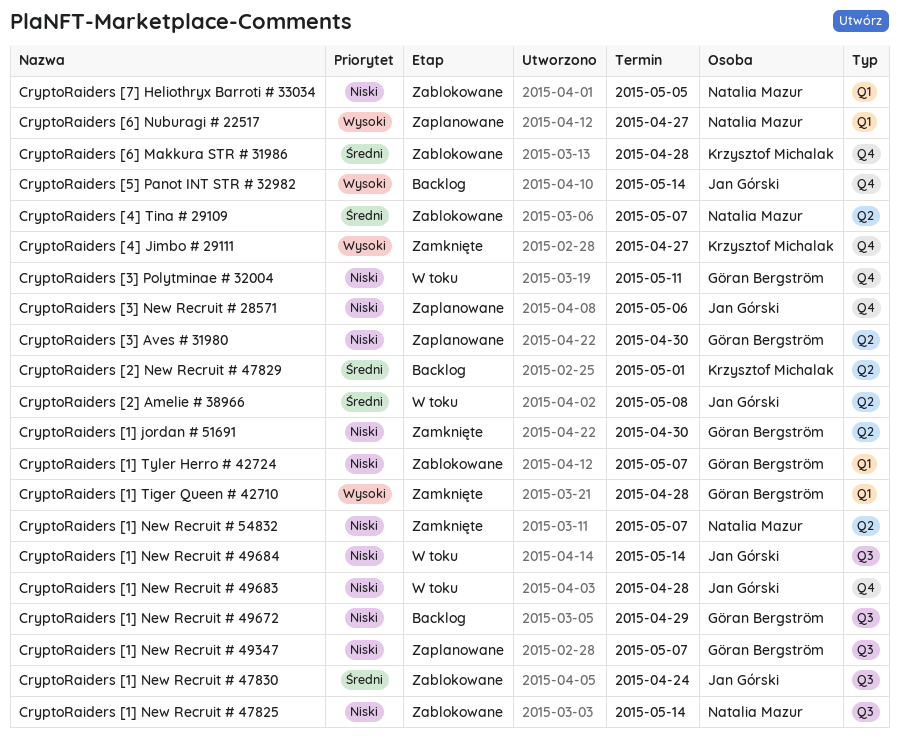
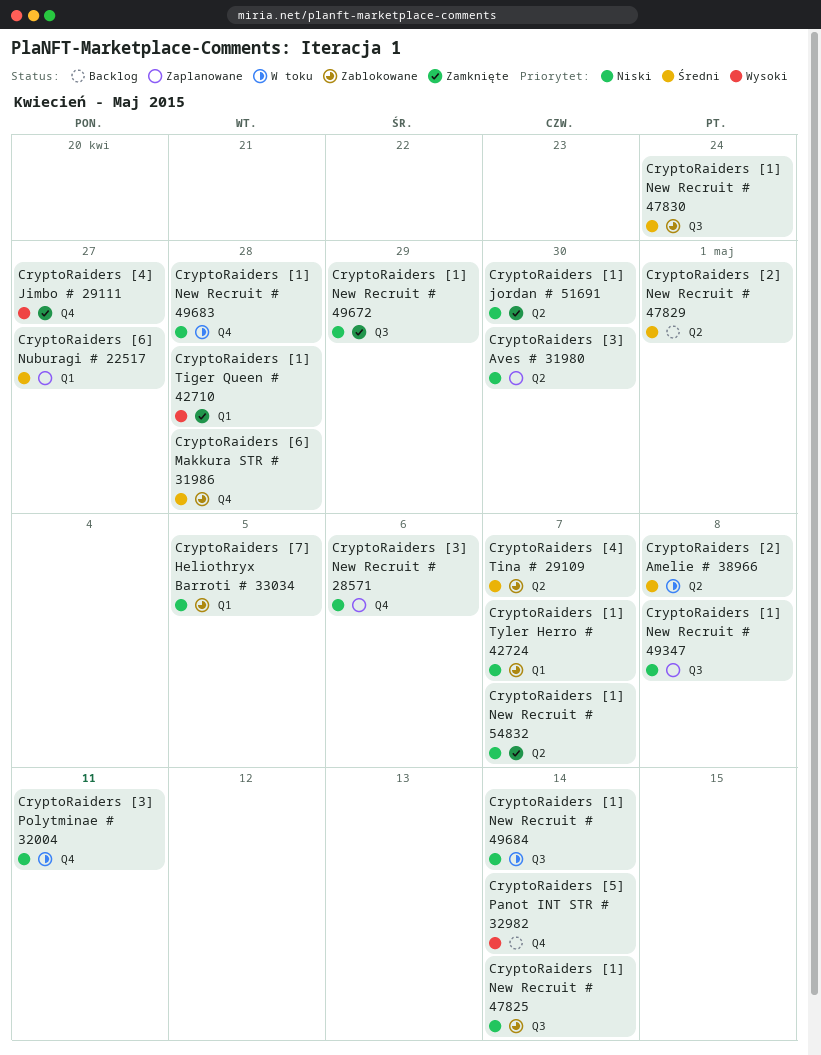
CryptoRaiders [1] New Recruit # 49347, due: May 7 -> May 8
CryptoRaiders [1] New Recruit # 49672, status: Backlog -> Zamknięte
CryptoRaiders [6] Nuburagi # 22517, priority: Wysoki -> Średni

